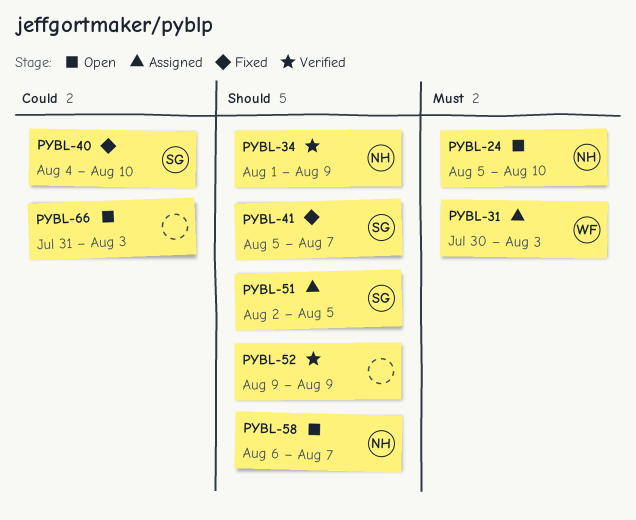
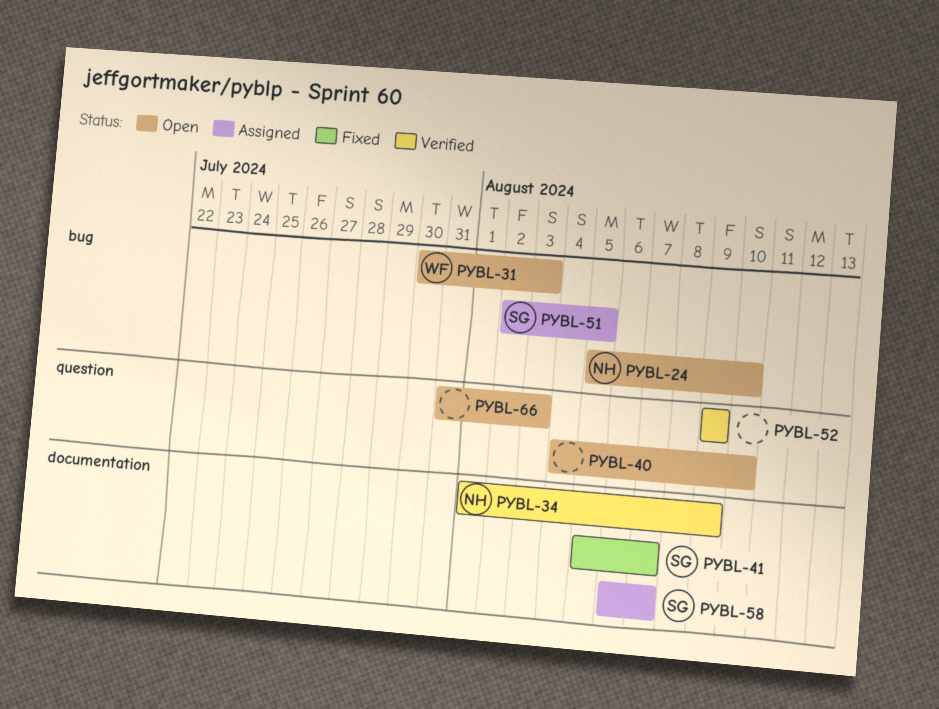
PYBL-31, status: Assigned -> Open
PYBL-40, status: Fixed -> Open
PYBL-40, owner: SG -> none
PYBL-58, status: Open -> Assigned
PYBL-58, owner: NH -> SG

